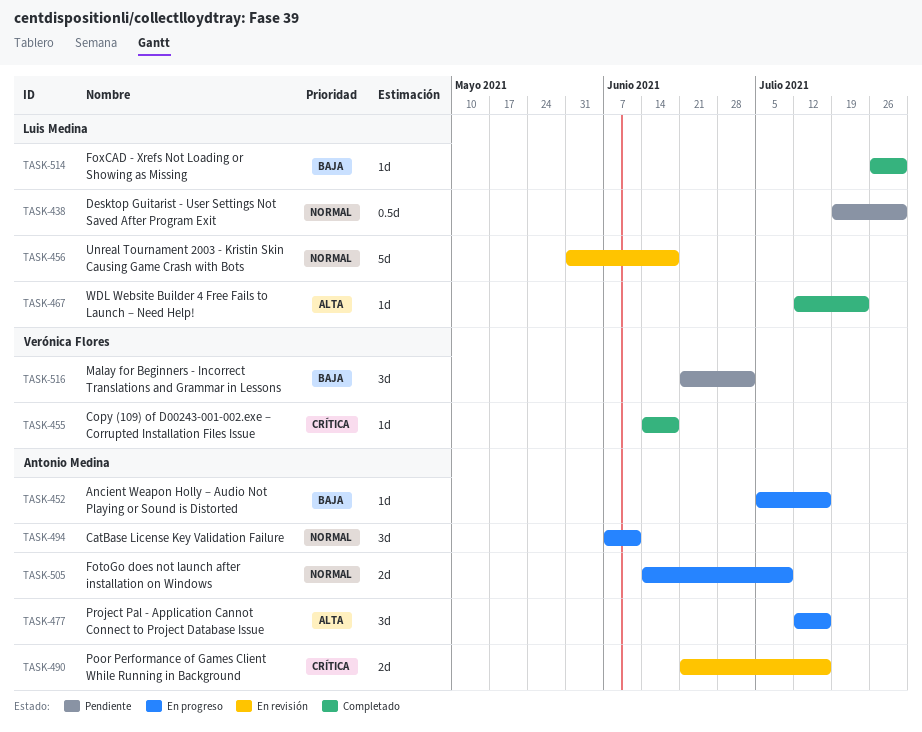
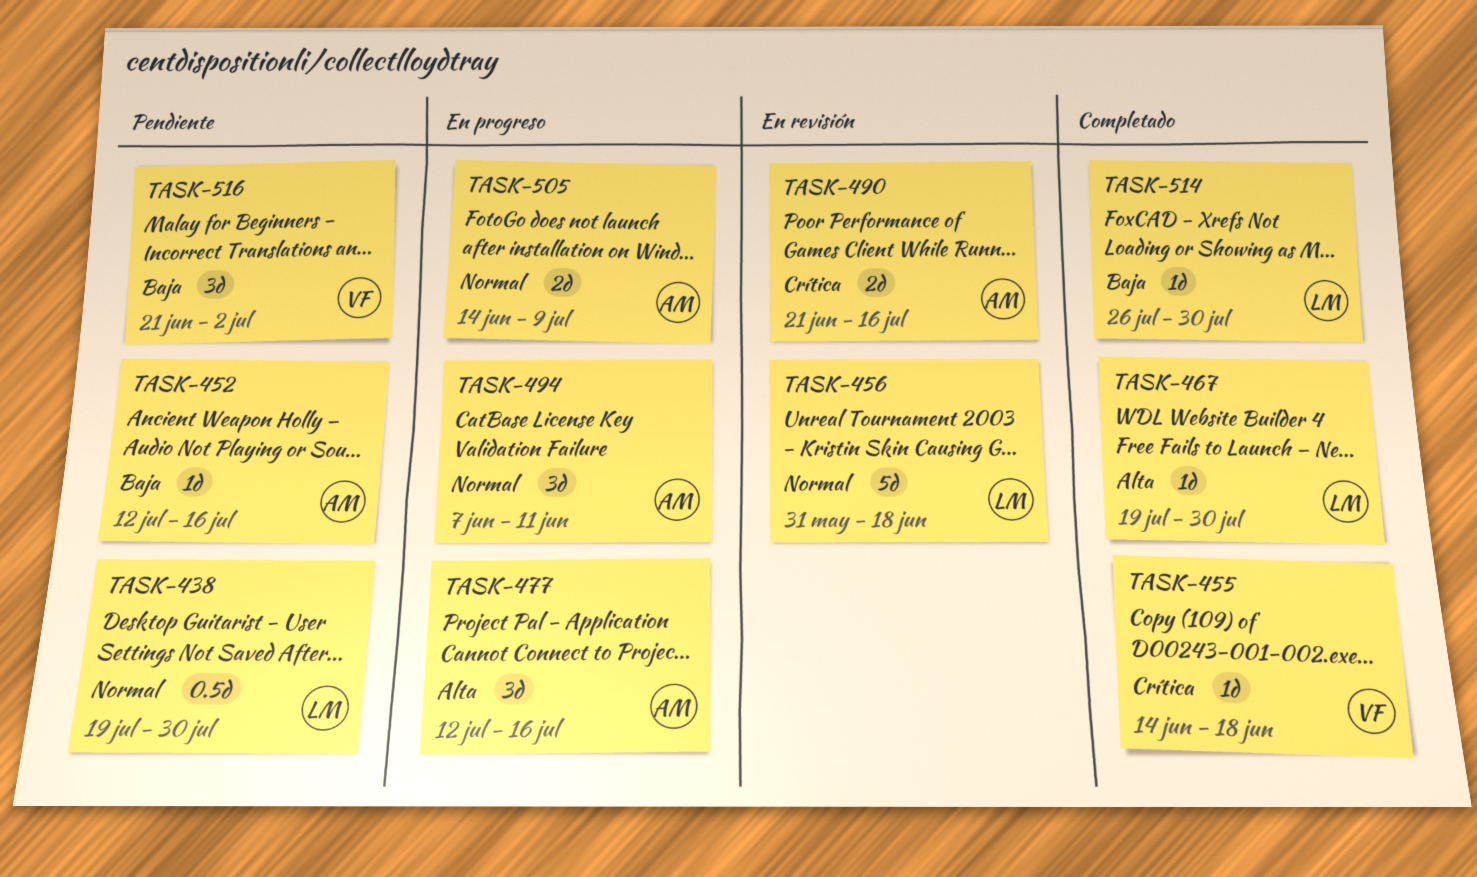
TASK-452, status: En progreso -> Pendiente
TASK-452, start: Jul 5 -> Jul 12
TASK-467, start: Jul 12 -> Jul 19
TASK-467, due: Jul 23 -> Jul 30

